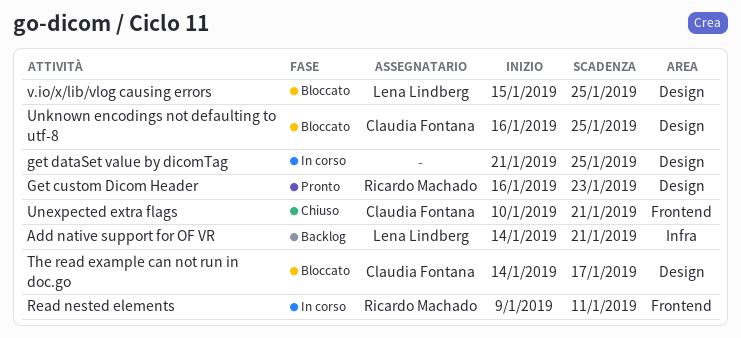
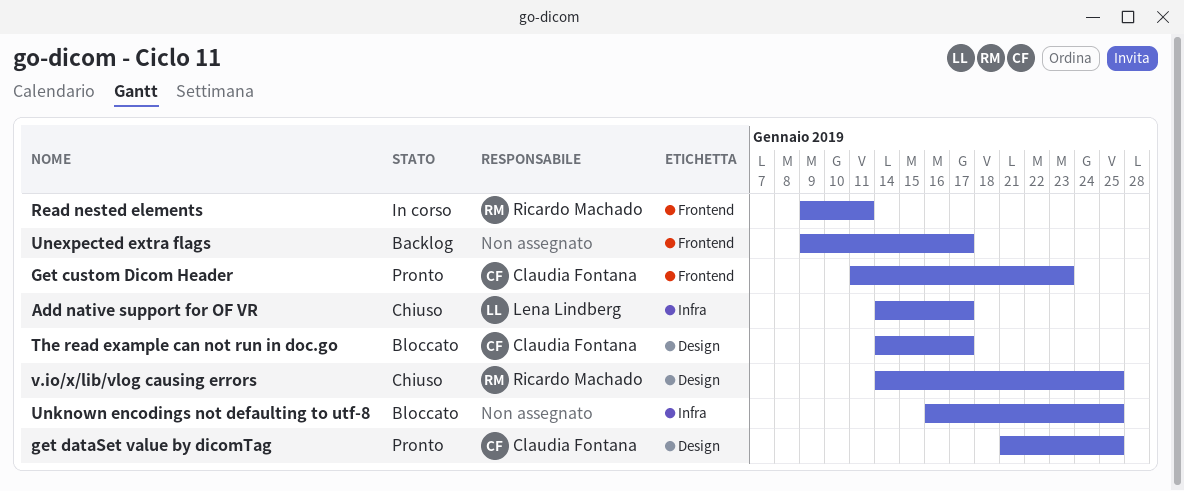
Add native support for OF VR, status: Backlog -> Chiuso
Add native support for OF VR, due: Jan 21 -> Jan 17
Get custom Dicom Header, owner: Ricardo Machado -> Claudia Fontana
Get custom Dicom Header, label: Design -> Frontend
Get custom Dicom Header, start: Jan 16 -> Jan 11
get dataSet value by dicomTag, status: In corso -> Pronto
get dataSet value by dicomTag, owner: none -> Claudia Fontana
Unexpected extra flags, status: Chiuso -> Backlog
Unexpected extra flags, owner: Claudia Fontana -> none
Unexpected extra flags, start: Jan 10 -> Jan 9
Unexpected extra flags, due: Jan 21 -> Jan 17
Unknown encodings not defaulting to utf-8, owner: Claudia Fontana -> none
Unknown encodings not defaulting to utf-8, label: Design -> Infra
v.io/x/lib/vlog causing errors, status: Bloccato -> Chiuso
v.io/x/lib/vlog causing errors, owner: Lena Lindberg -> Ricardo Machado
v.io/x/lib/vlog causing errors, start: Jan 15 -> Jan 14

